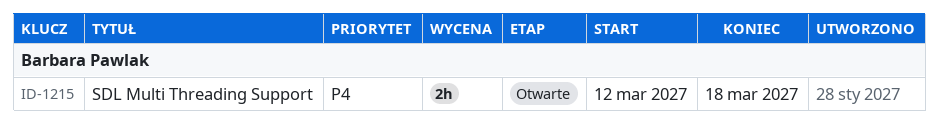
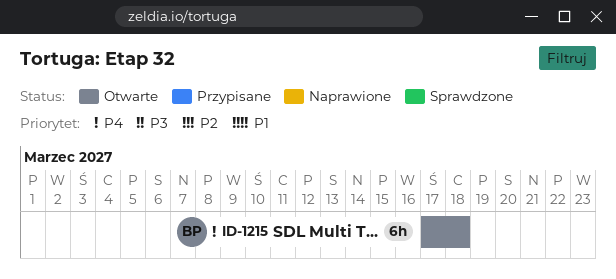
ID-1215, estimate: 2h -> 6h
ID-1215, start: Mar 12 -> Mar 17

